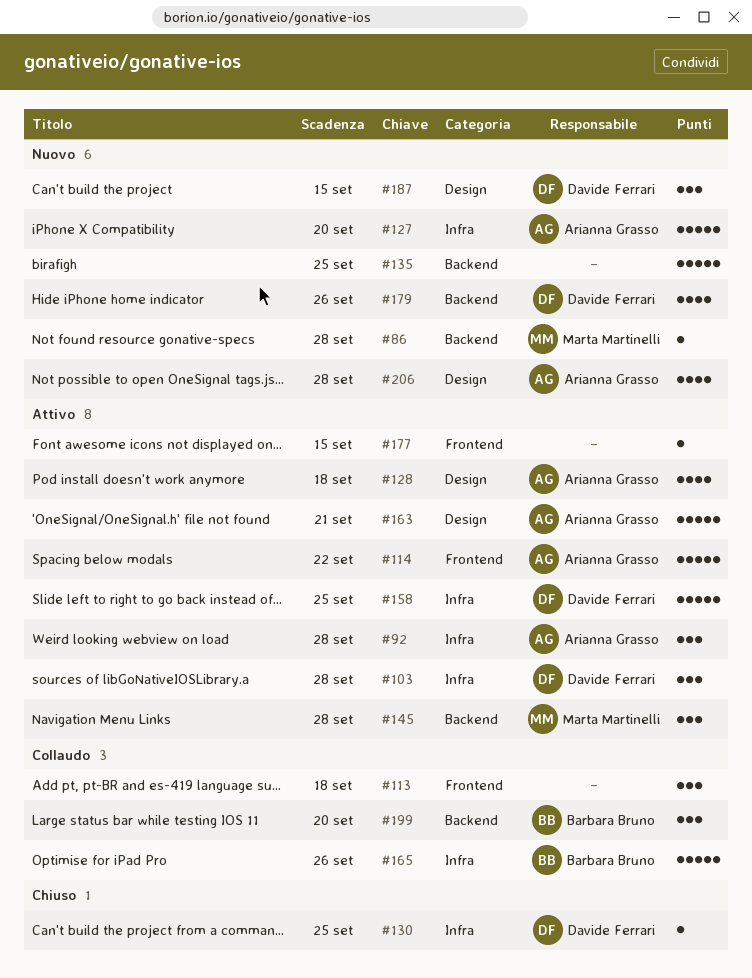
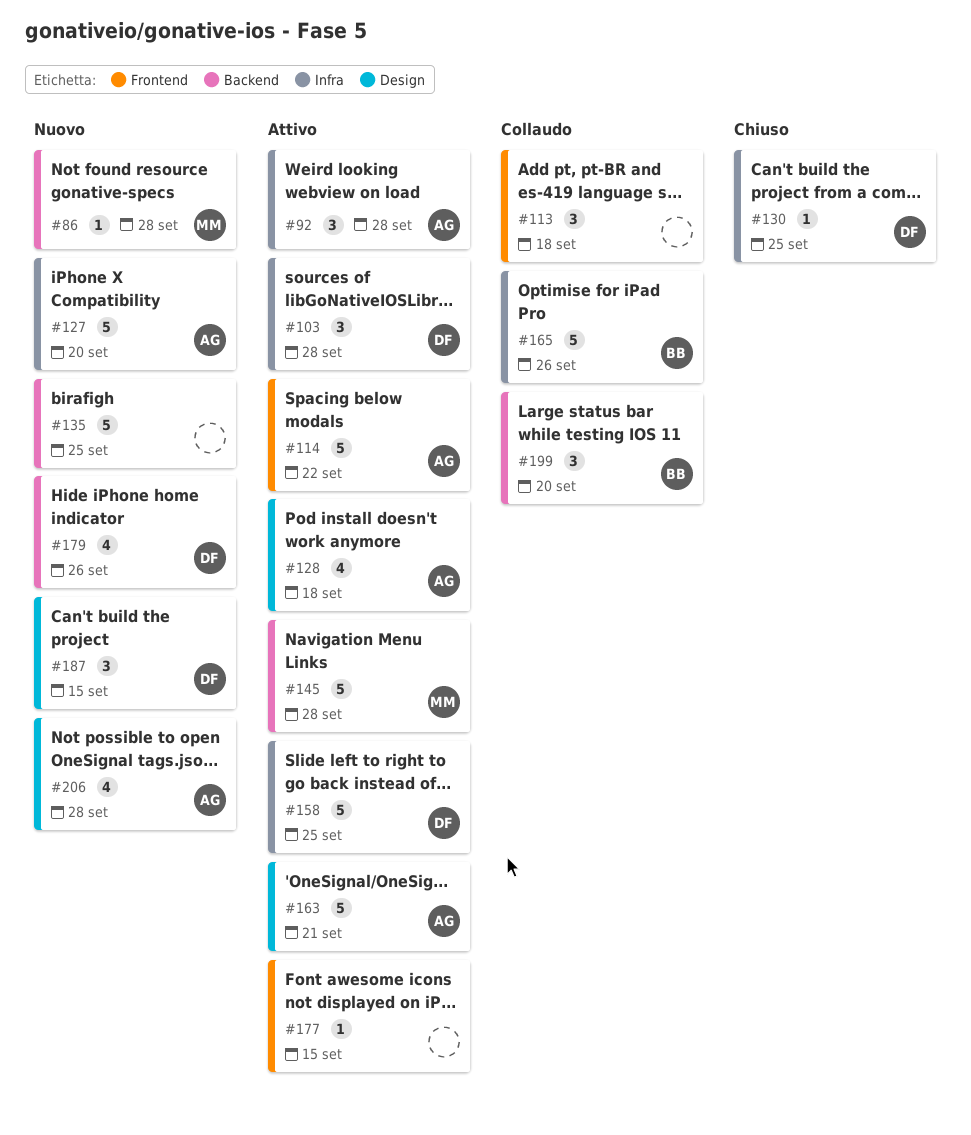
#145, estimate: 3 -> 5

